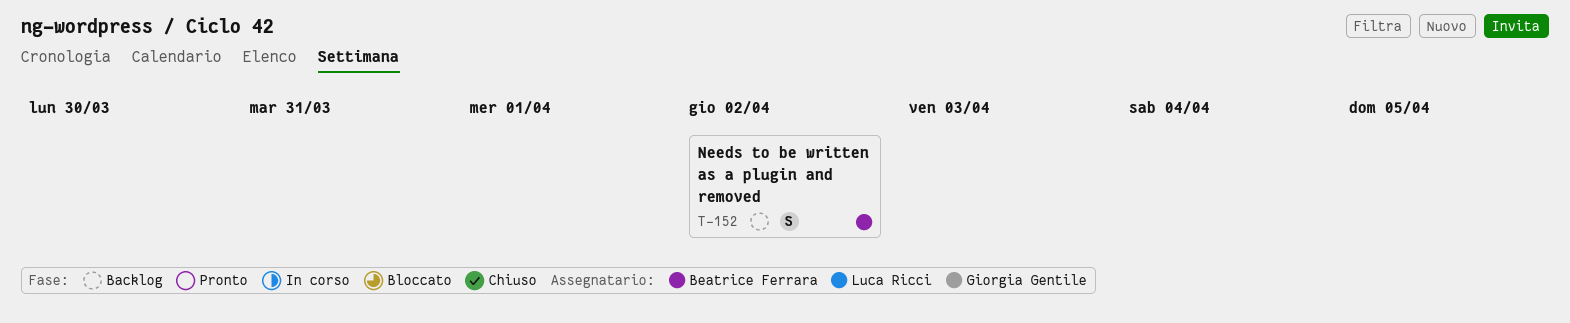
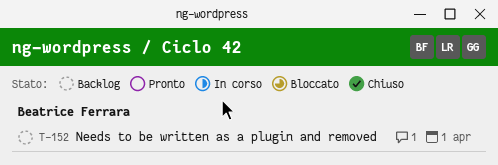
T-152, due: Apr 2 -> Apr 1

